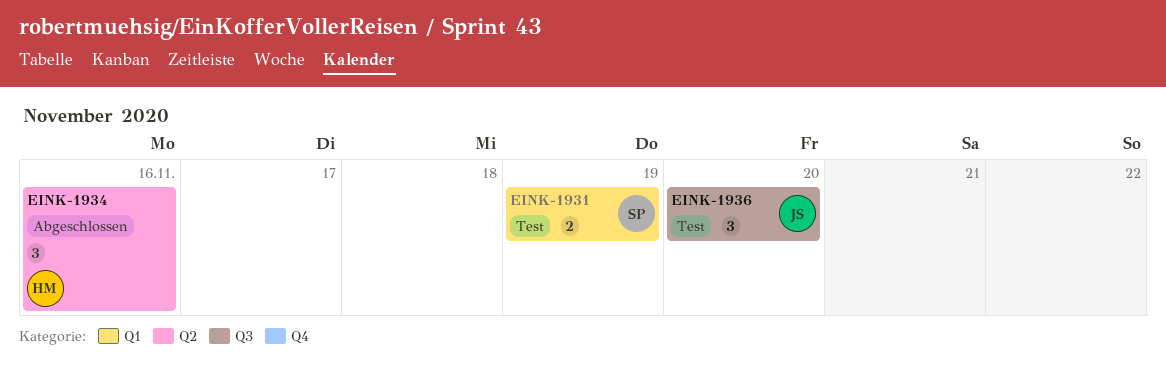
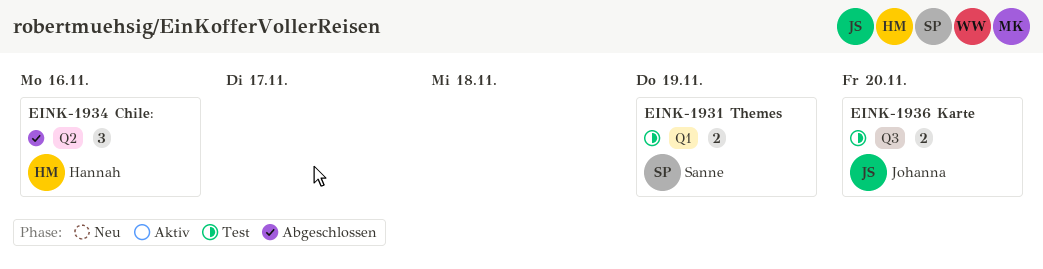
EINK-1936, estimate: 3 -> 2

